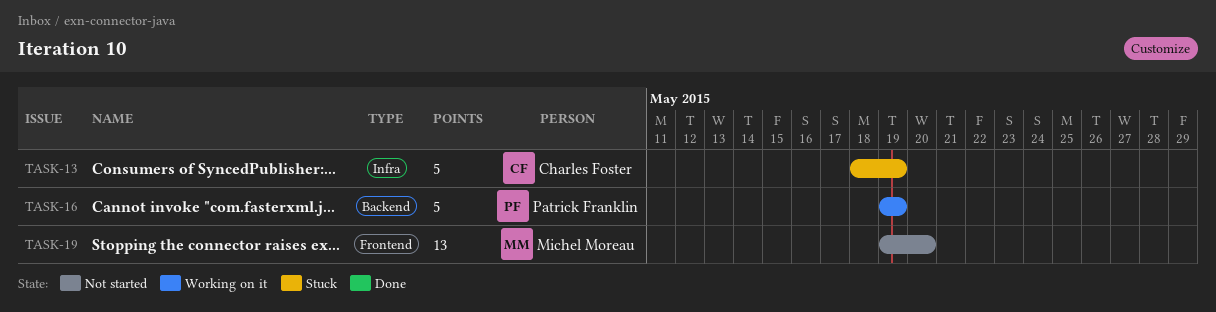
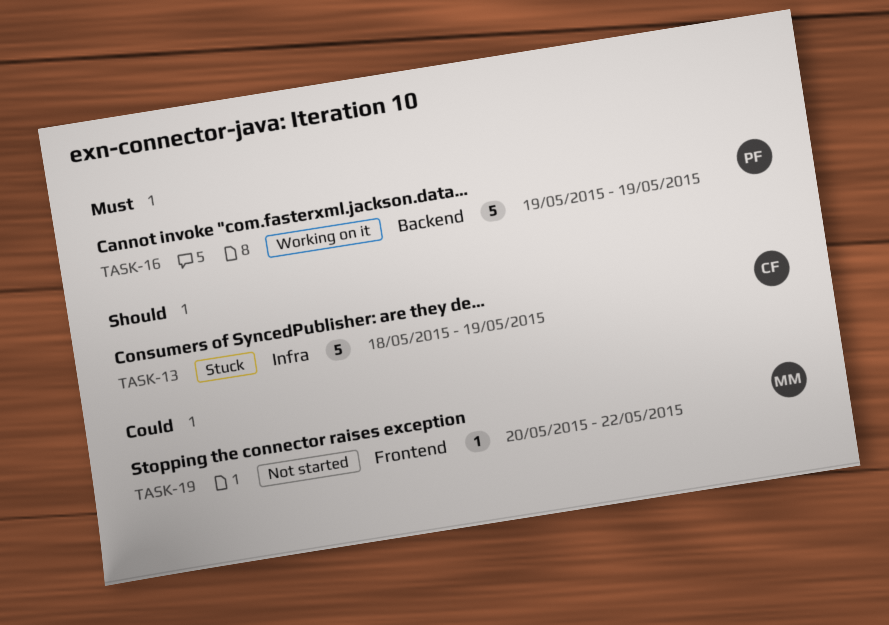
TASK-19, estimate: 13 -> 1
TASK-19, start: May 19 -> May 20
TASK-19, due: May 20 -> May 22

